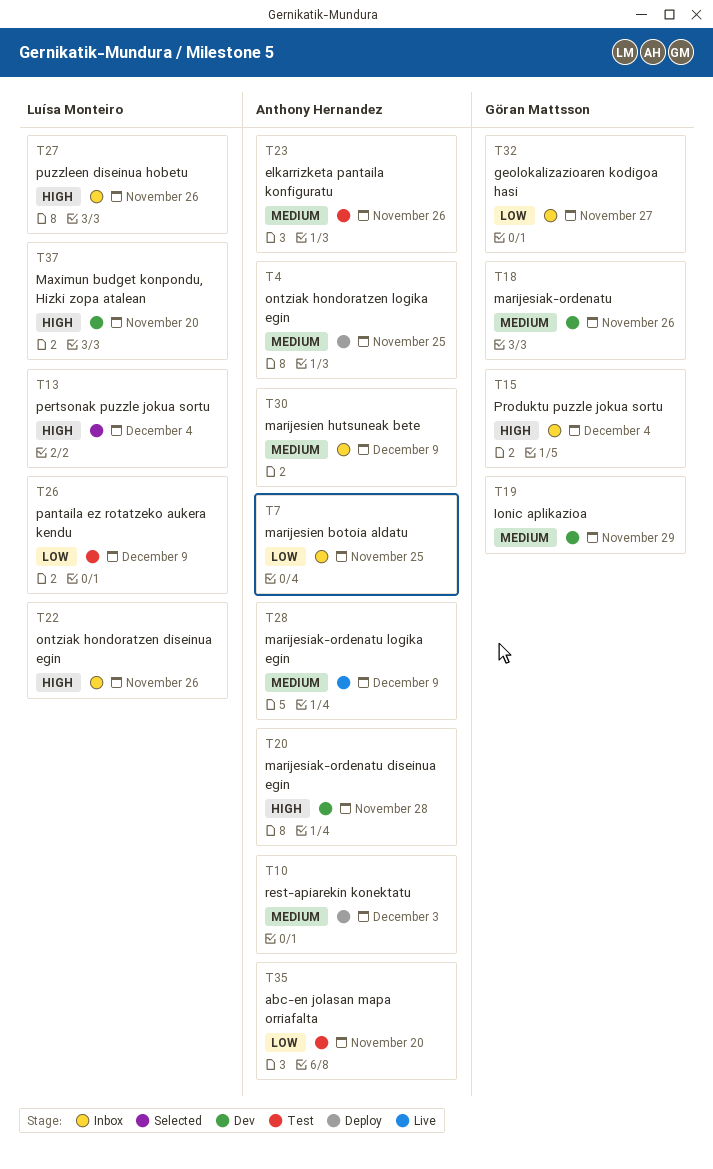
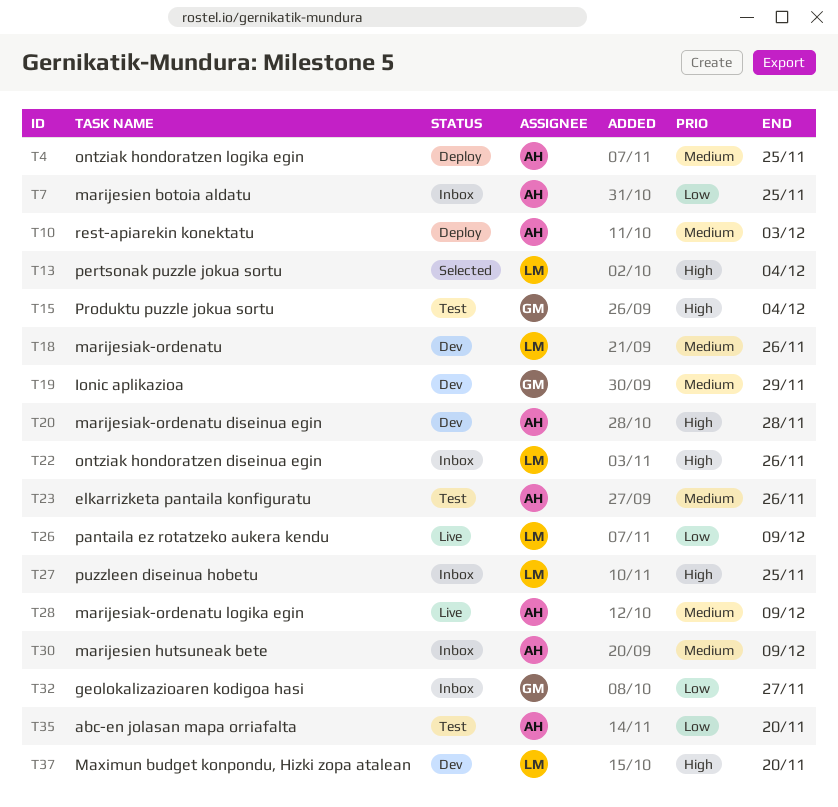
T15, status: Inbox -> Test
T18, owner: Göran Mattsson -> Luísa Monteiro
T26, status: Test -> Live
T27, due: Nov 26 -> Nov 25

